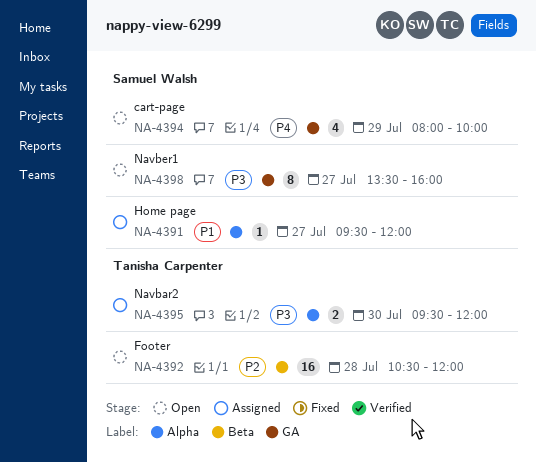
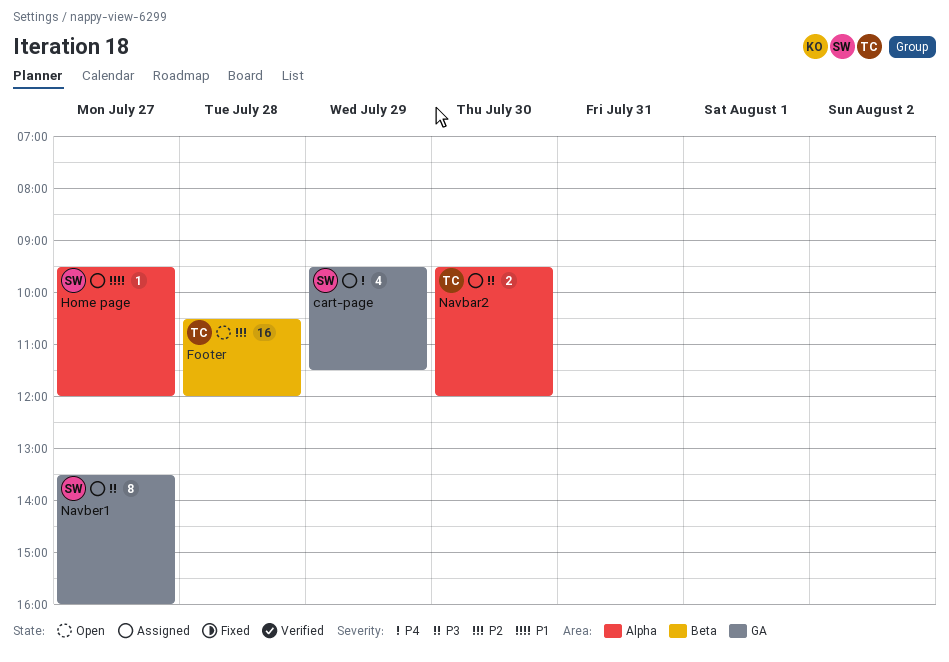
cart-page, status: Open -> Assigned
cart-page, begins: 08:00 -> 09:30
cart-page, ends: 10:00 -> 11:30
Navber1, status: Open -> Assigned

